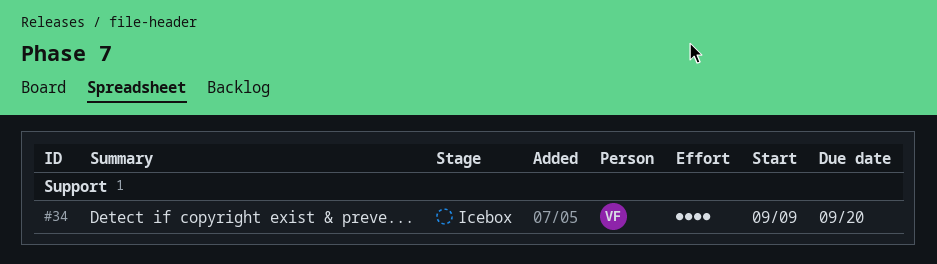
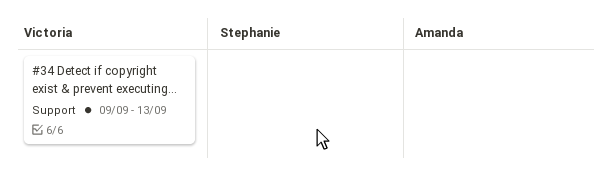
#34, estimate: 4 -> 1
#34, due: Sep 20 -> Sep 13

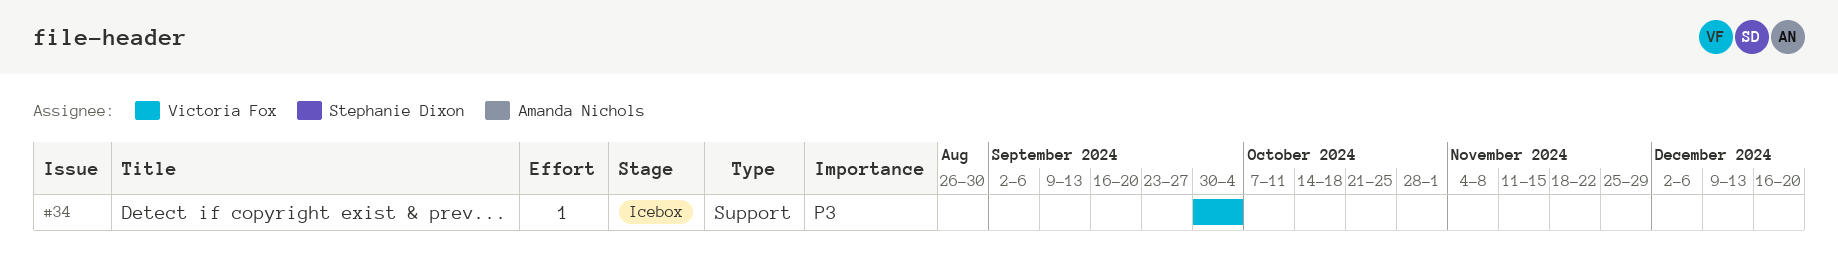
#34, start: Sep 9 -> Sep 30
#34, due: Sep 13 -> Oct 4

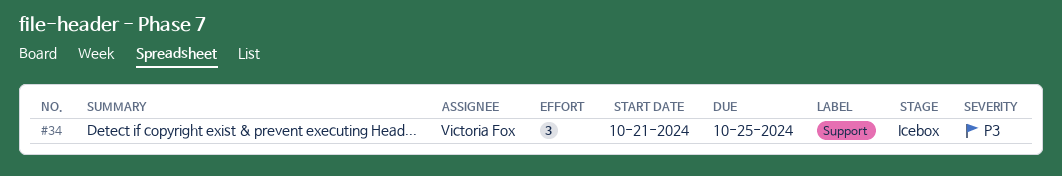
#34, estimate: 1 -> 3
#34, start: Sep 30 -> Oct 21
#34, due: Oct 4 -> Oct 25

